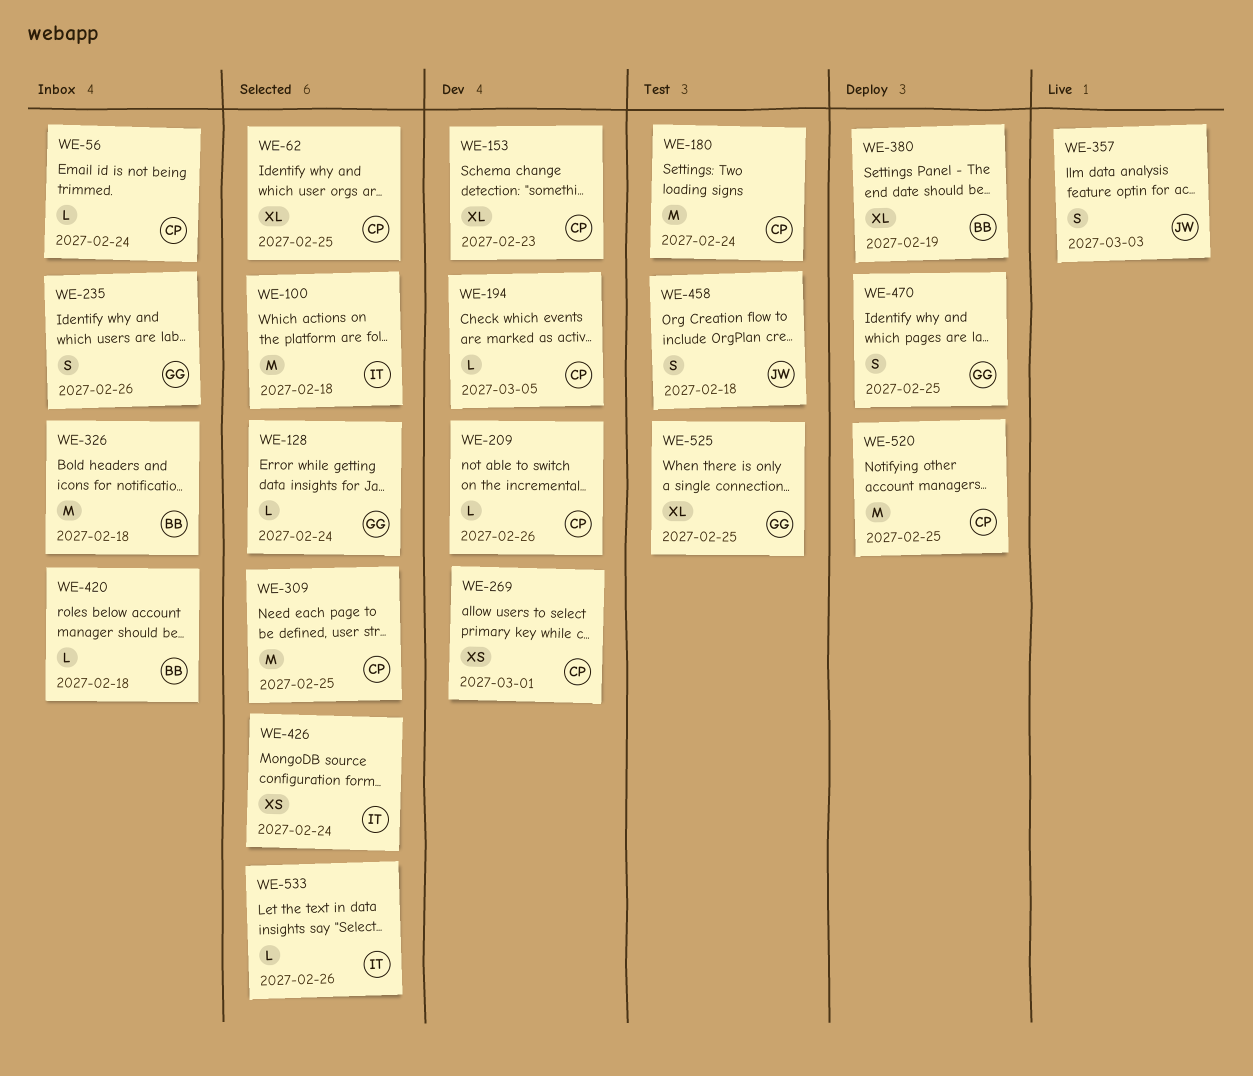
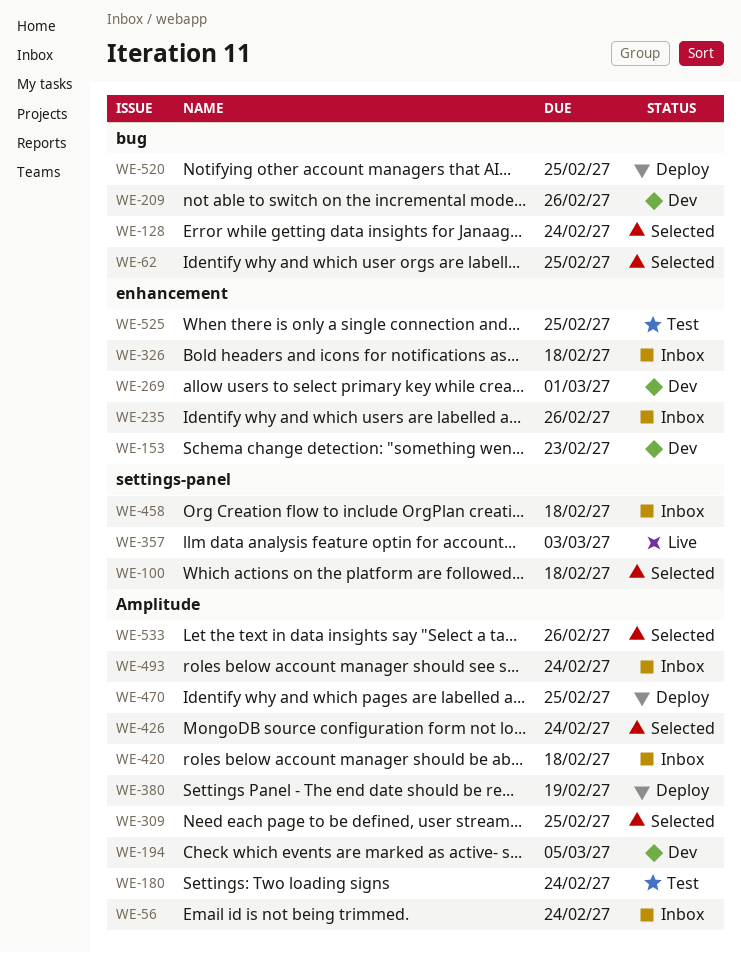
WE-458, status: Test -> Inbox
WE-493: none -> present

